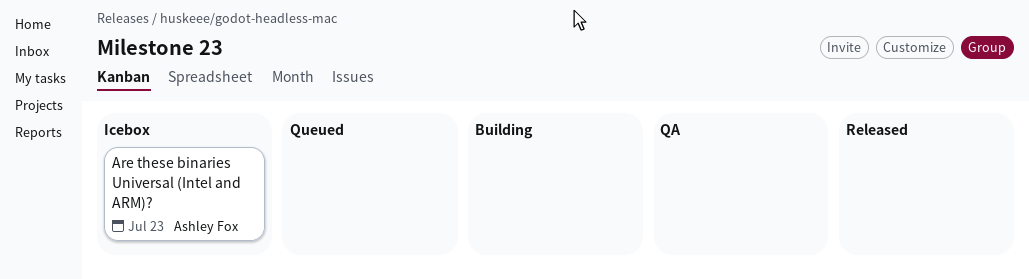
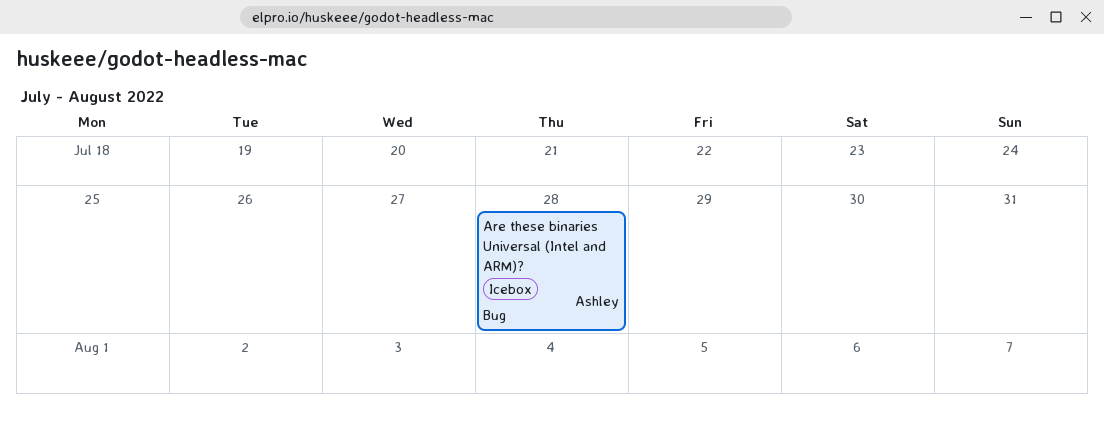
Are these binaries Universal (Intel and ARM)?, due: Jul 23 -> Jul 28

